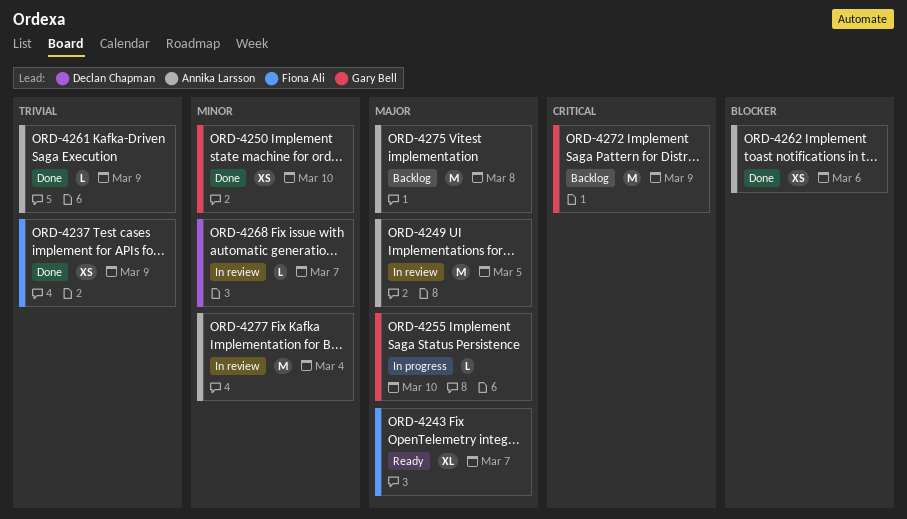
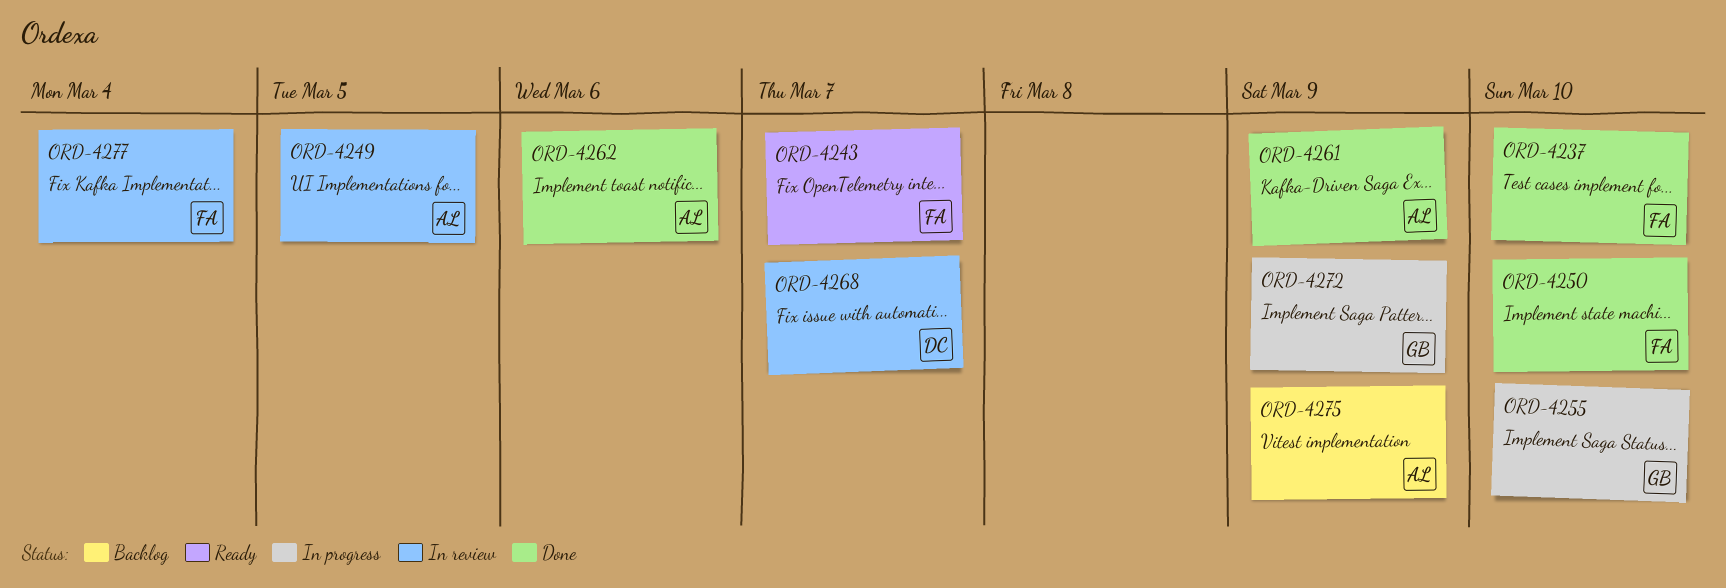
ORD-4237, due: Mar 9 -> Mar 10
ORD-4250, owner: Gary Bell -> Fiona Ali
ORD-4272, status: Backlog -> In progress
ORD-4275, due: Mar 8 -> Mar 9
ORD-4277, owner: Annika Larsson -> Fiona Ali

